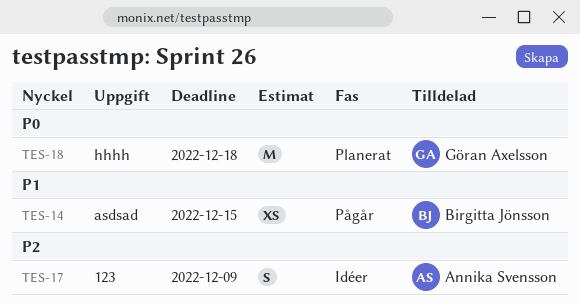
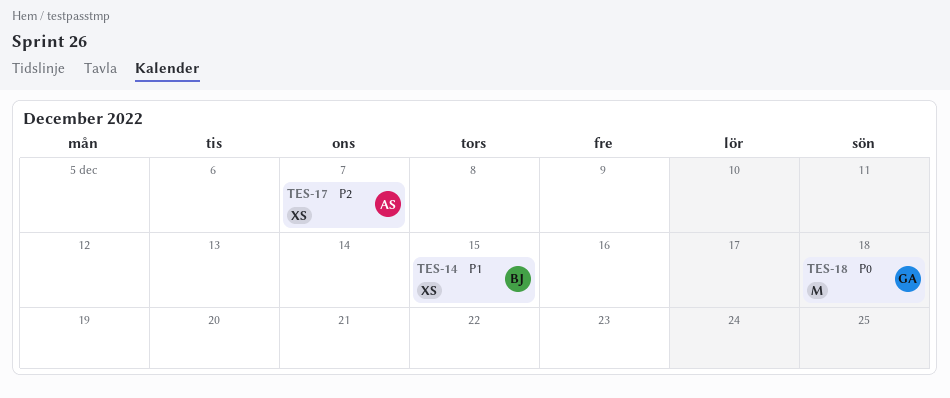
TES-17, estimate: S -> XS
TES-17, due: Dec 9 -> Dec 7

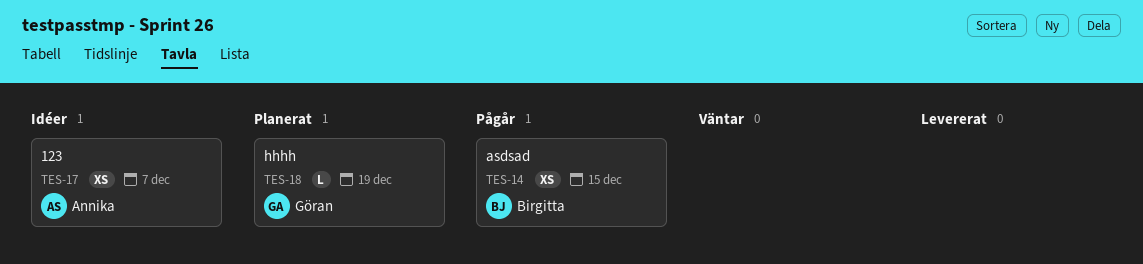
TES-18, estimate: M -> L
TES-18, due: Dec 18 -> Dec 19

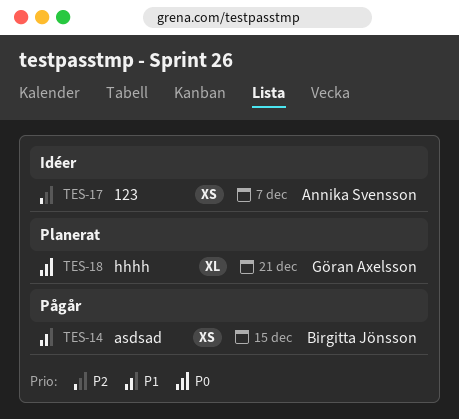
TES-18, estimate: L -> XL
TES-18, due: Dec 19 -> Dec 21

